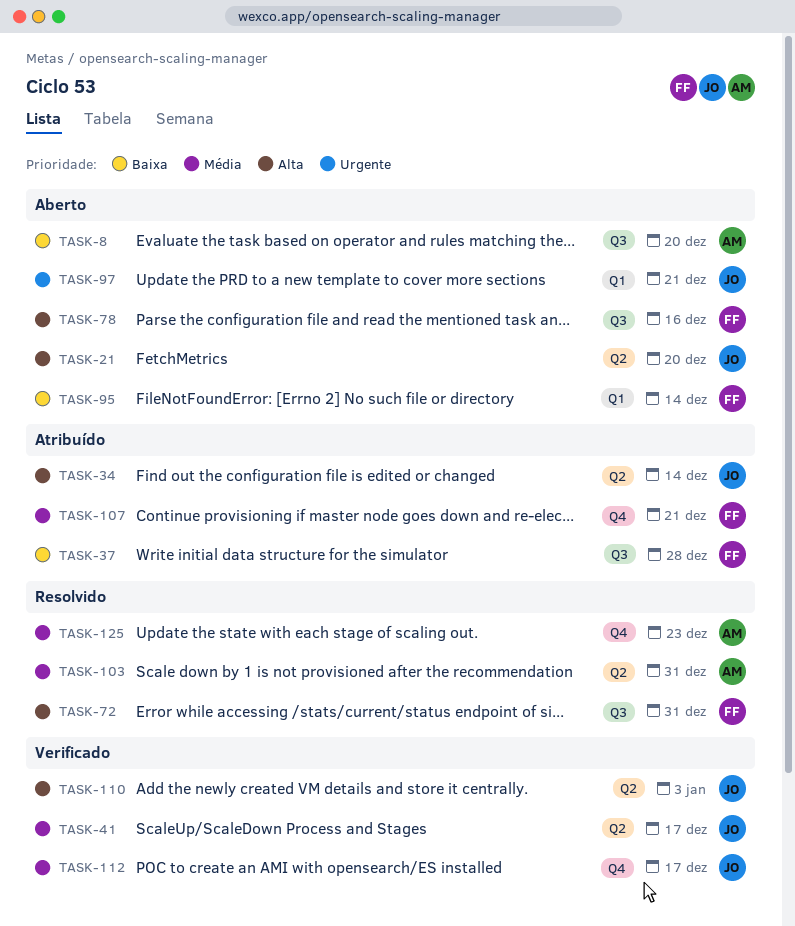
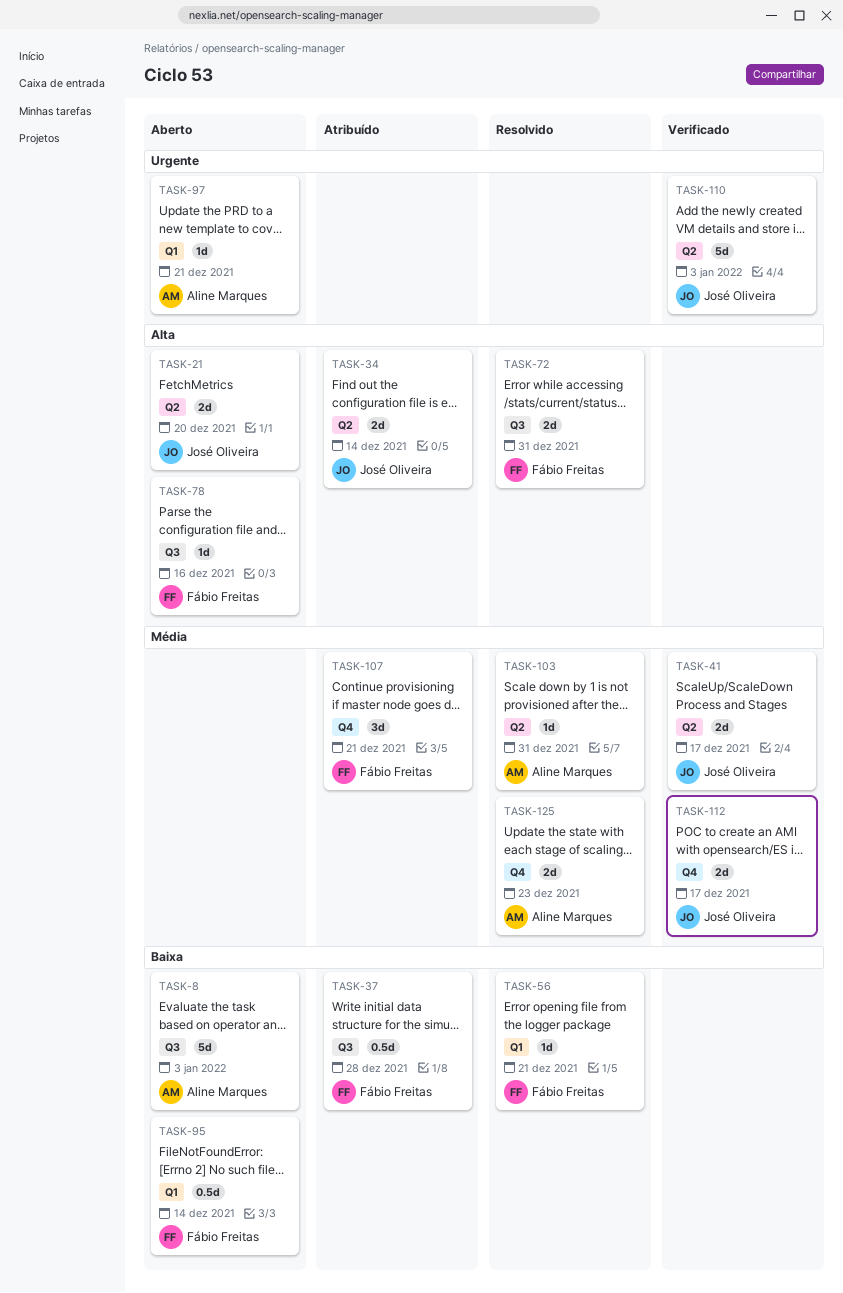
TASK-8, due: Dec 20 -> Jan 3
TASK-56: none -> present
TASK-97, owner: José Oliveira -> Aline Marques
TASK-110, priority: Alta -> Urgente

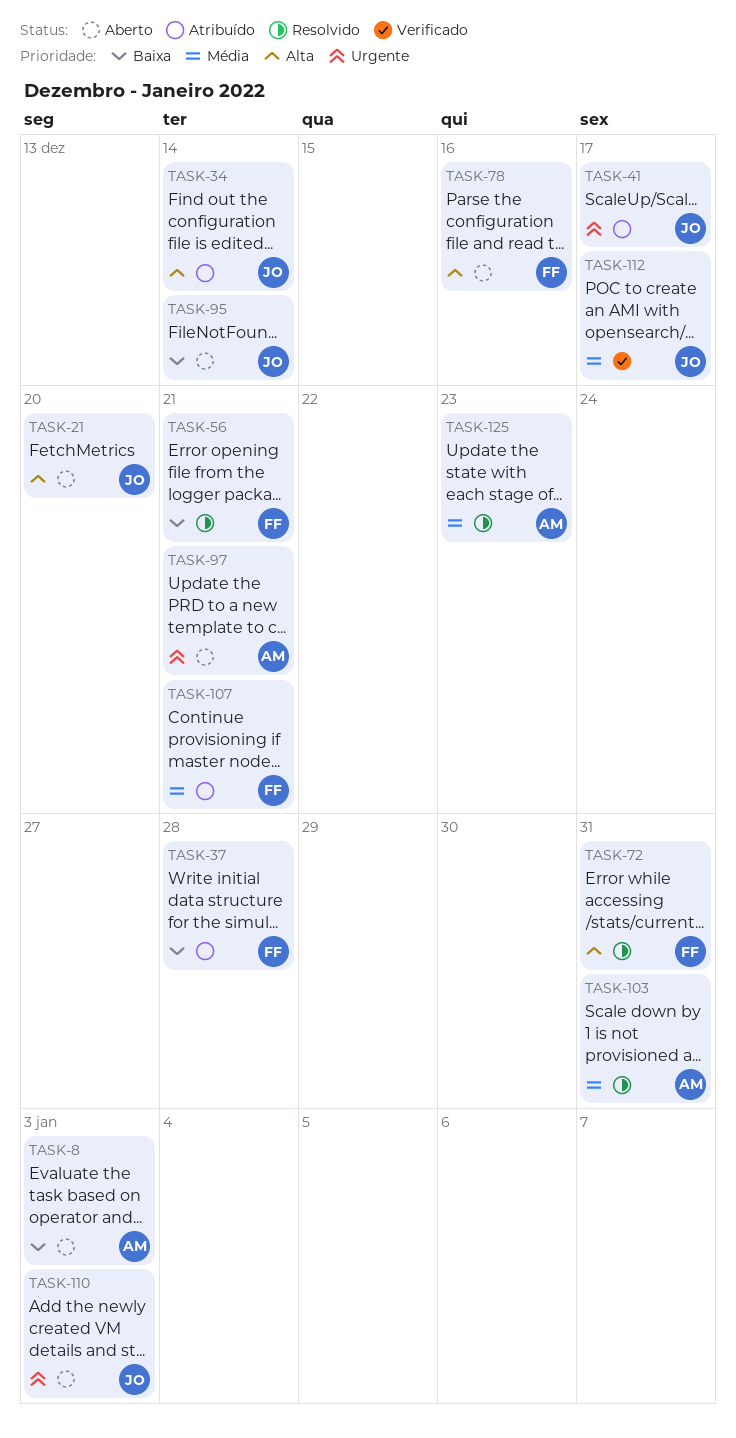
TASK-41, status: Verificado -> Atribuído
TASK-41, priority: Média -> Urgente
TASK-95, owner: Fábio Freitas -> José Oliveira
TASK-110, status: Verificado -> Aberto

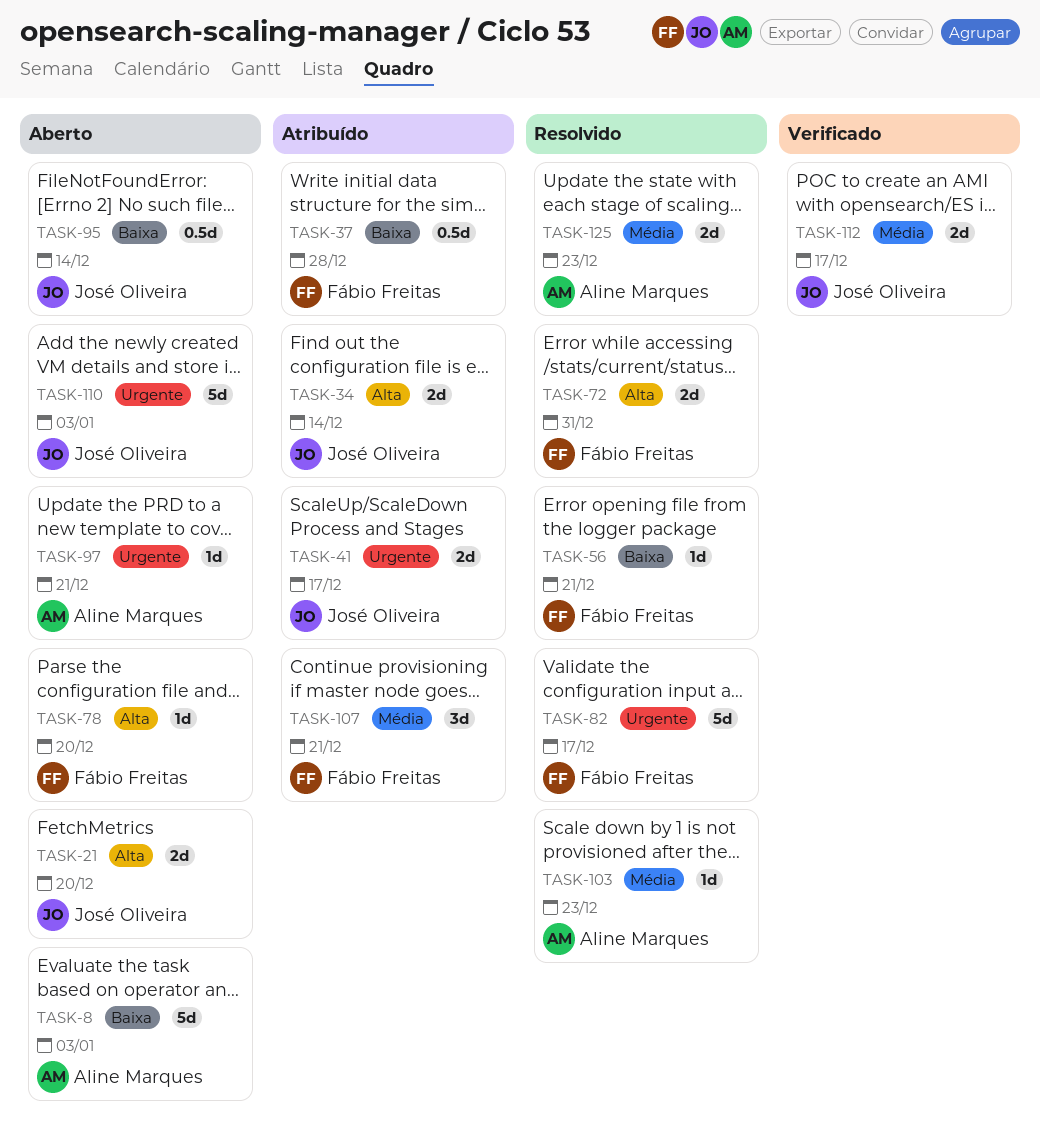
TASK-78, due: Dec 16 -> Dec 20
TASK-82: none -> present
TASK-103, due: Dec 31 -> Dec 23

